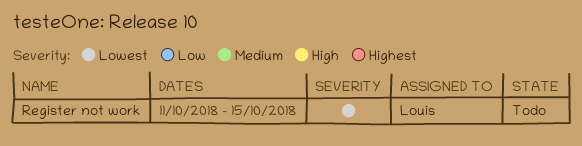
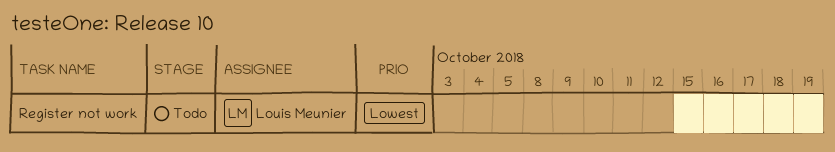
Register not work, start: Oct 11 -> Oct 15
Register not work, due: Oct 15 -> Oct 19

